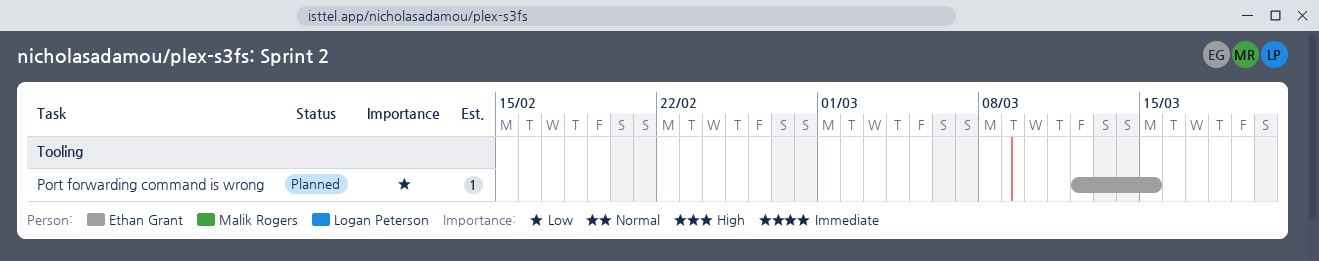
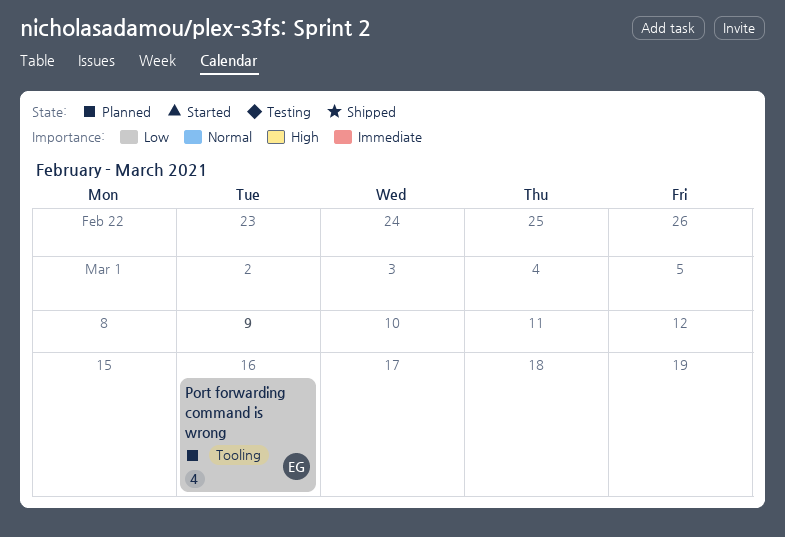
Port forwarding command is wrong, estimate: 1 -> 4
Port forwarding command is wrong, due: Mar 15 -> Mar 16

